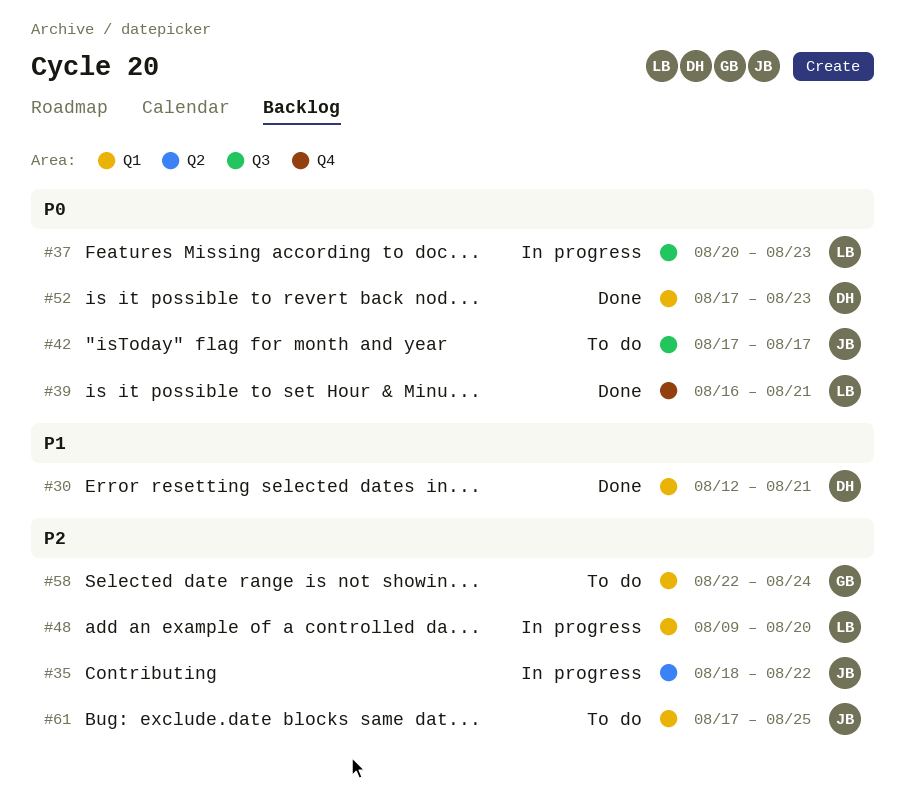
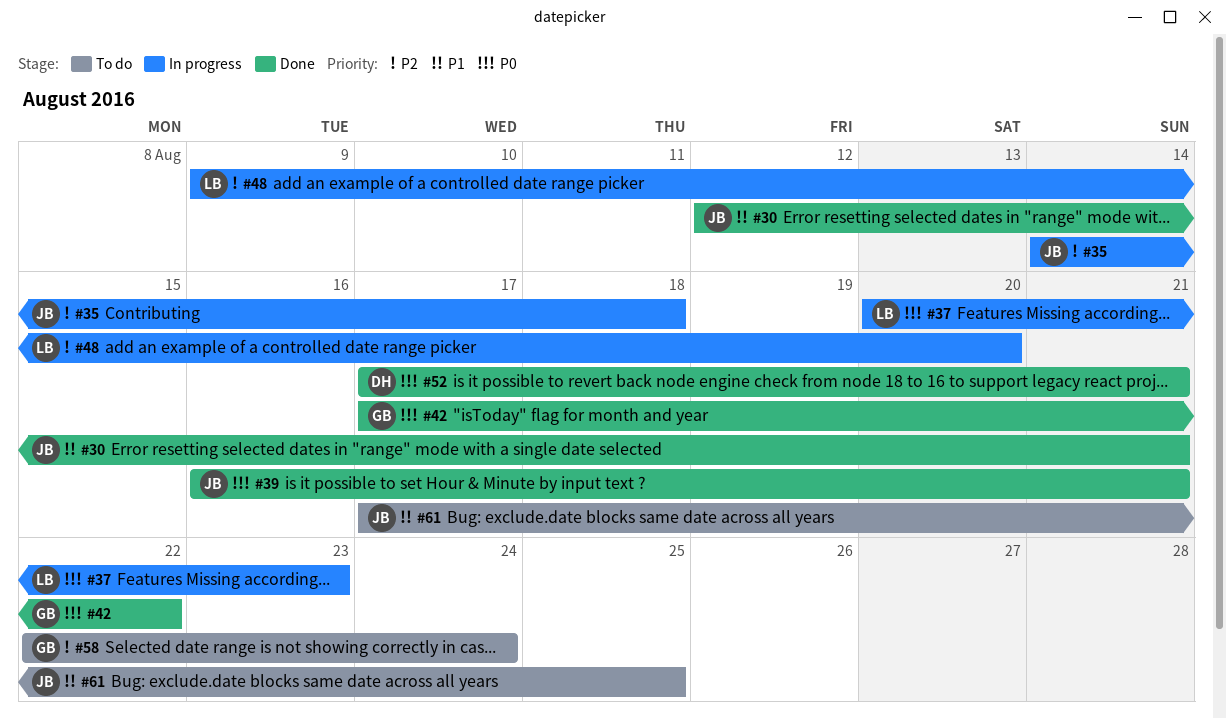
#30, owner: DH -> JB
#35, start: Aug 18 -> Aug 14
#35, due: Aug 22 -> Aug 18
#39, owner: LB -> JB
#42, status: To do -> Done
#42, owner: JB -> GB
#42, due: Aug 17 -> Aug 22
#52, due: Aug 23 -> Aug 21
#61, priority: P2 -> P1

